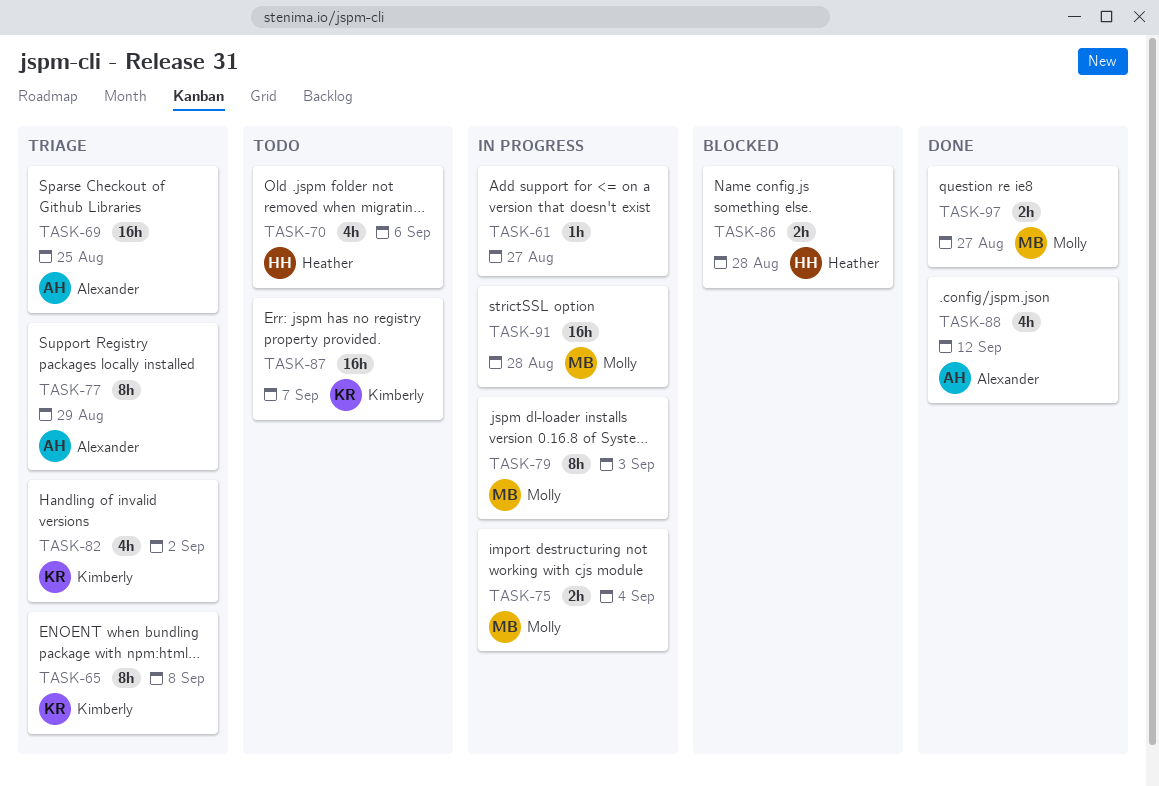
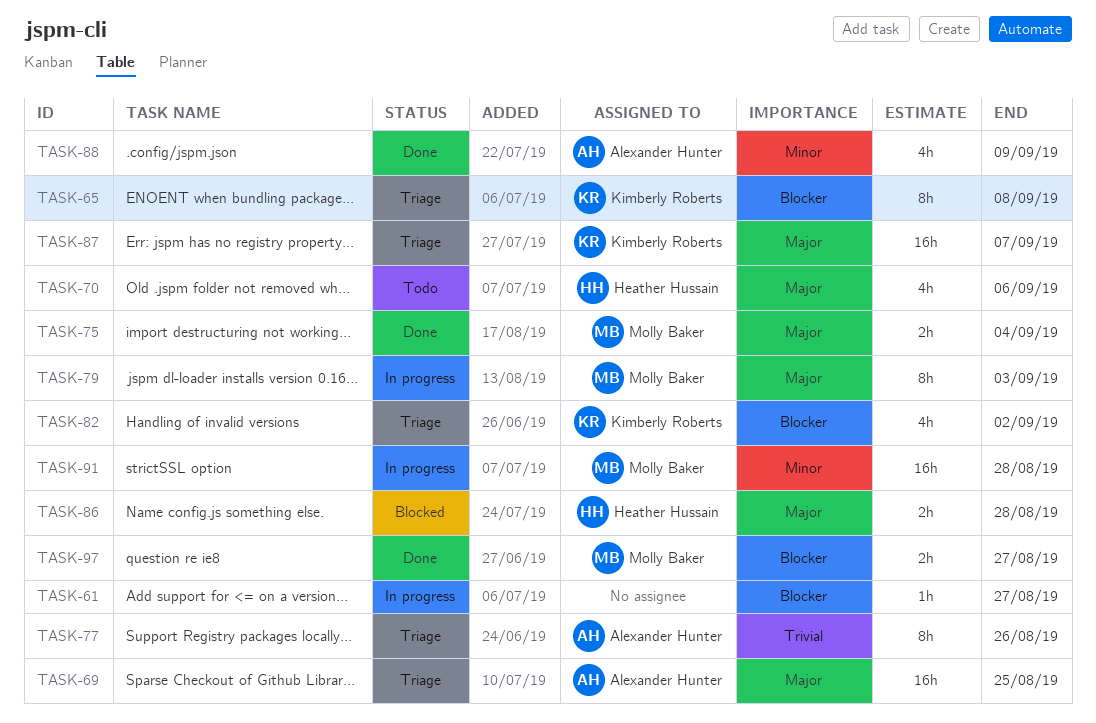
TASK-75, status: In progress -> Done
TASK-77, due: Aug 29 -> Aug 26
TASK-87, status: Todo -> Triage
TASK-88, due: Sep 12 -> Sep 9

